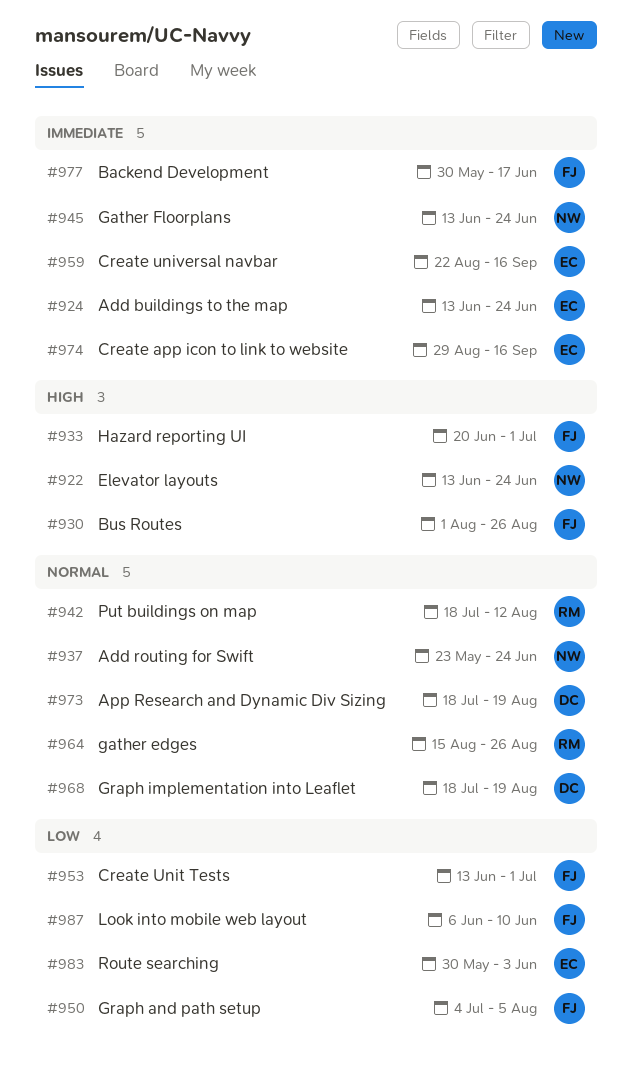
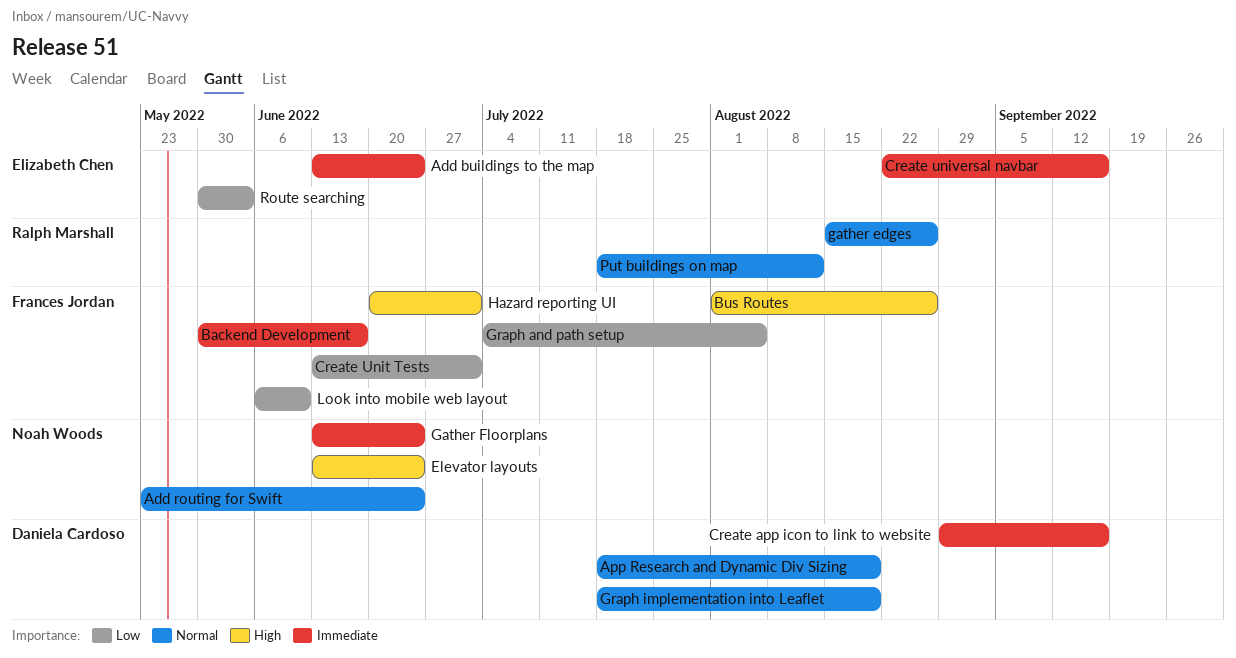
Create app icon to link to website, owner: Elizabeth Chen -> Daniela Cardoso

